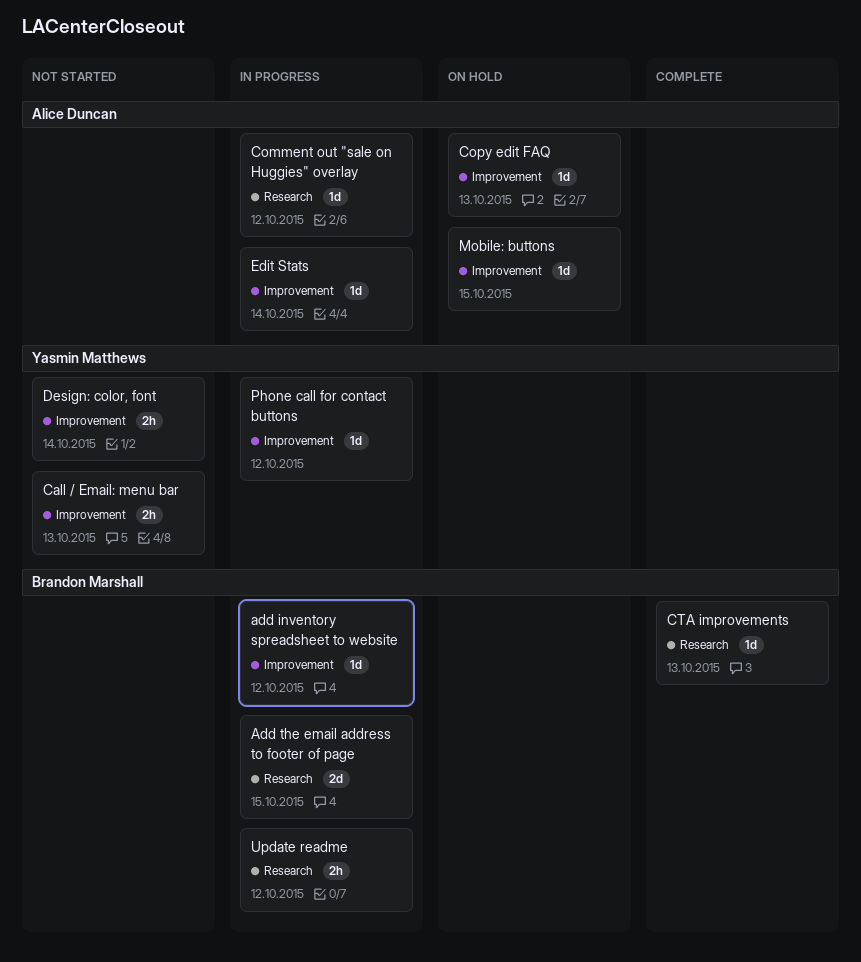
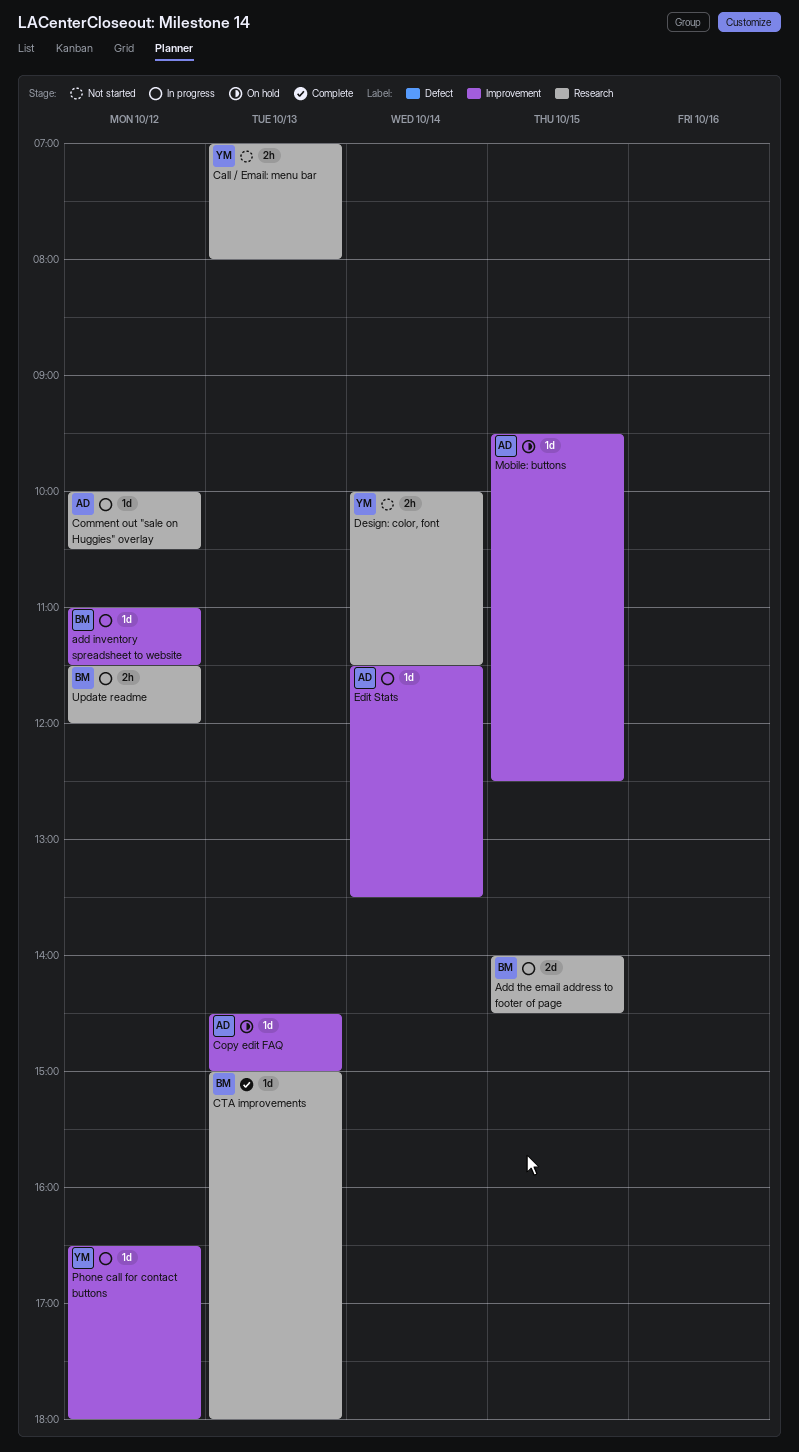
Call / Email: menu bar, label: Improvement -> Research
Design: color, font, label: Improvement -> Research

